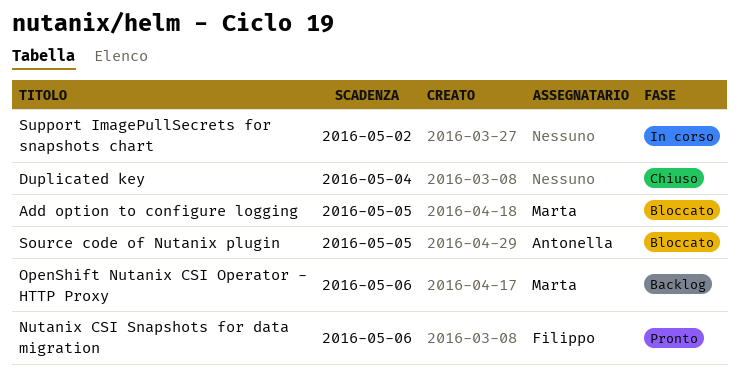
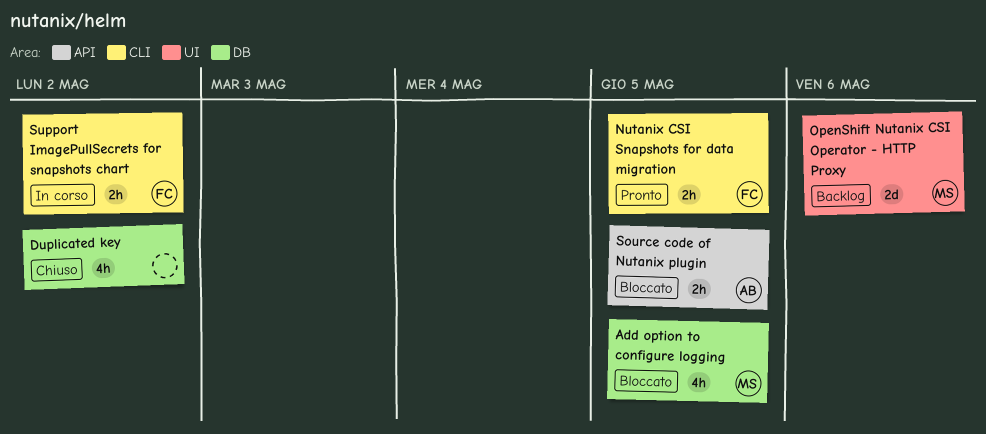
Duplicated key, due: May 4 -> May 2
Nutanix CSI Snapshots for data migration, due: May 6 -> May 5
Support ImagePullSecrets for snapshots chart, owner: none -> Filippo

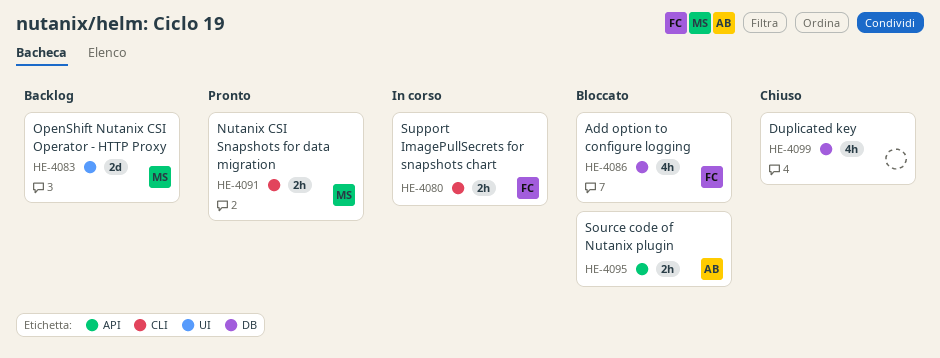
Add option to configure logging, owner: MS -> FC
Nutanix CSI Snapshots for data migration, owner: FC -> MS

